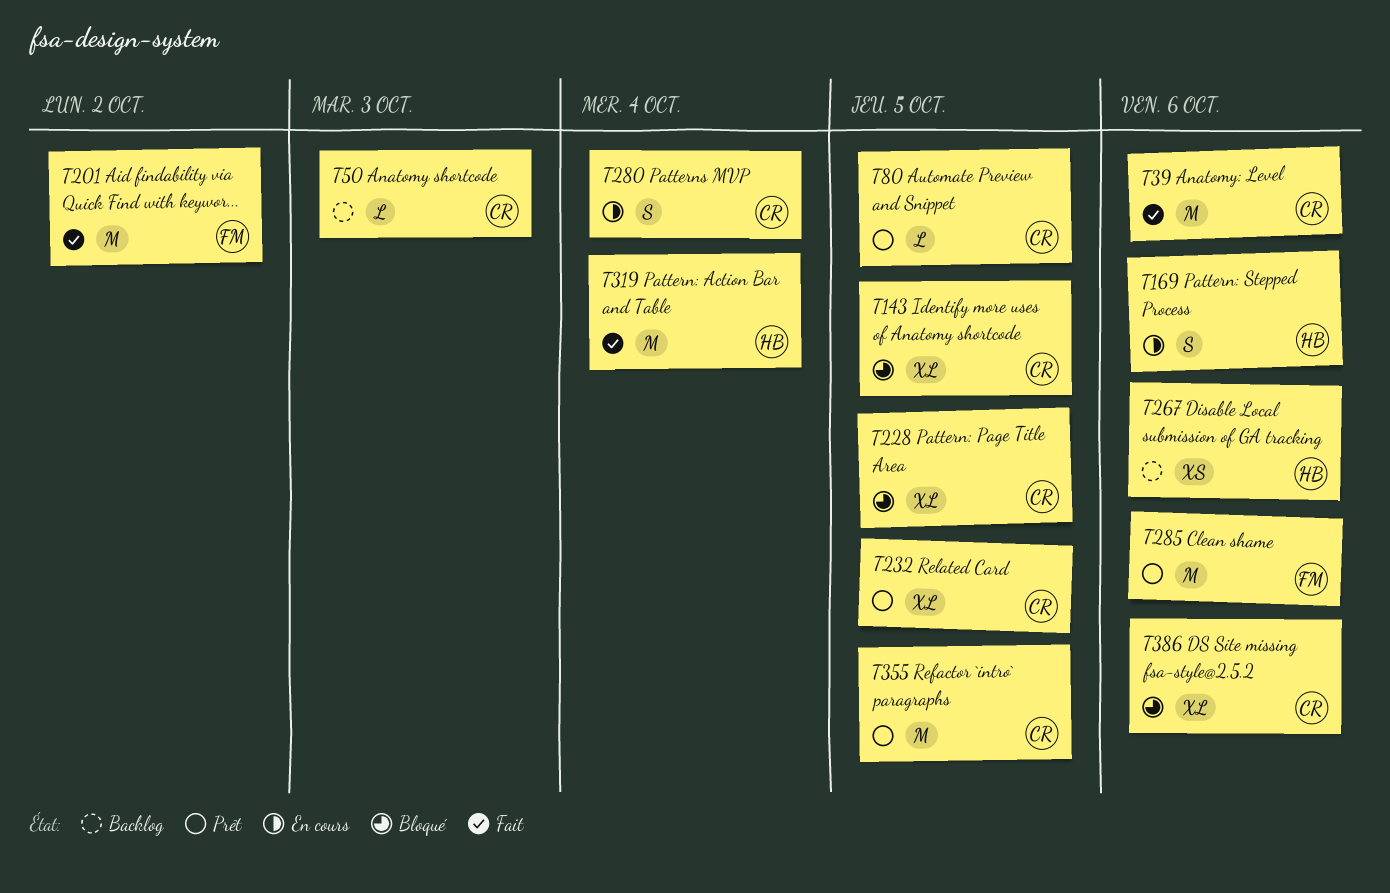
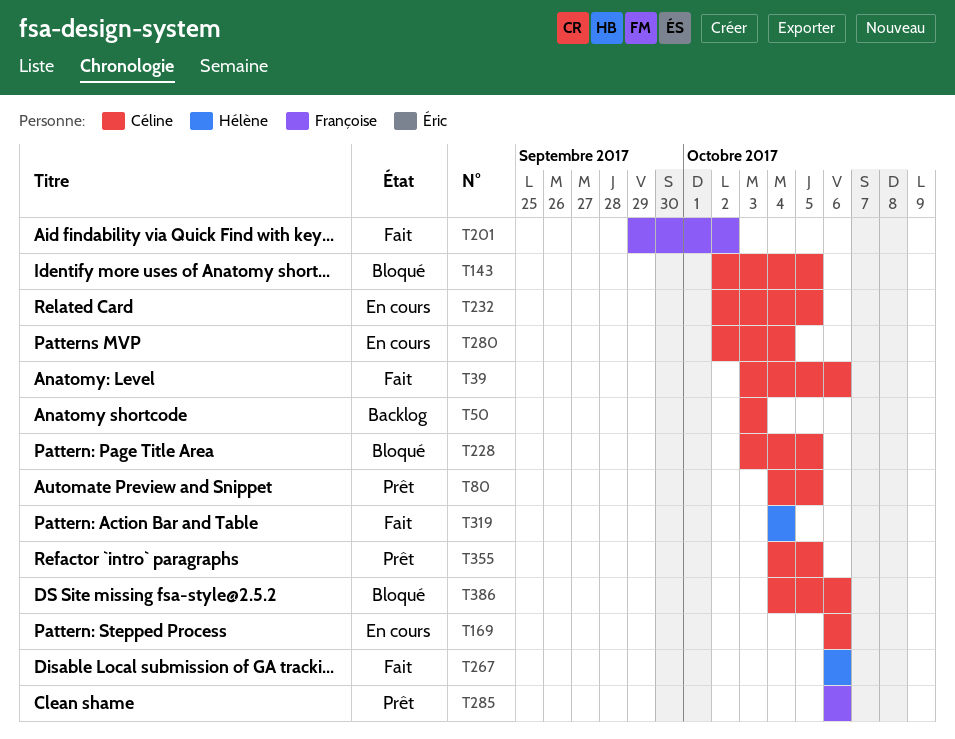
T169, owner: Hélène -> Céline
T232, status: Prêt -> En cours
T267, status: Backlog -> Fait

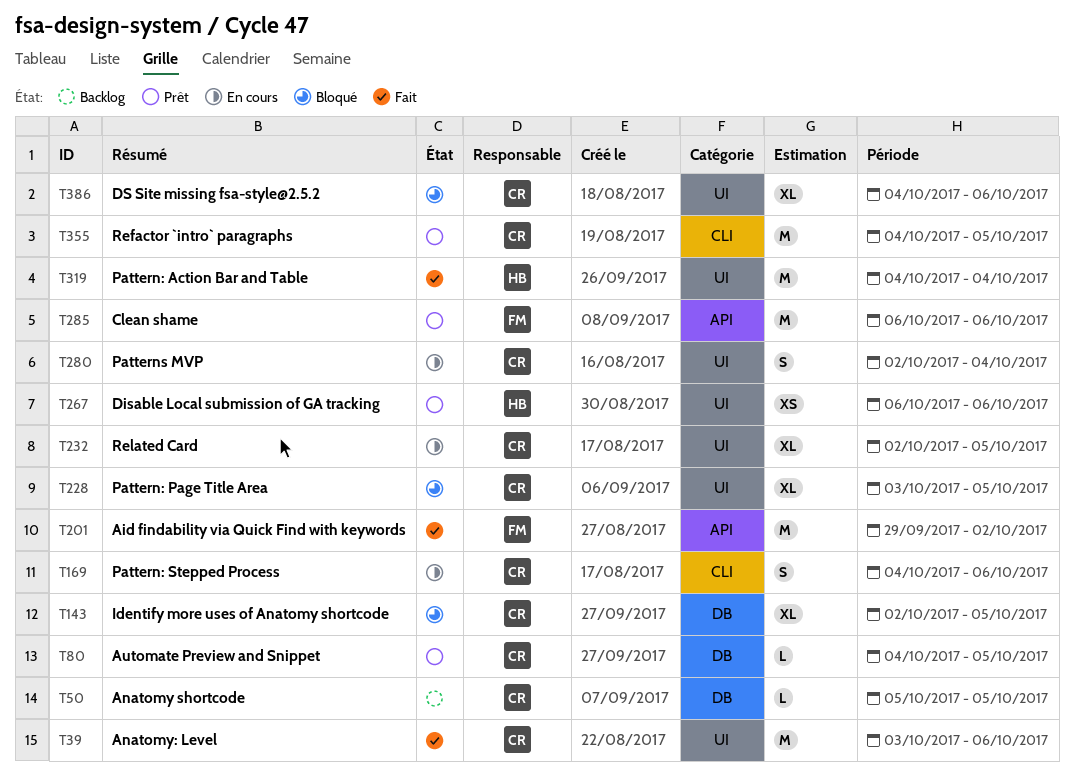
T50, start: Oct 3 -> Oct 5
T50, due: Oct 3 -> Oct 5
T169, start: Oct 6 -> Oct 4
T267, status: Fait -> Prêt

